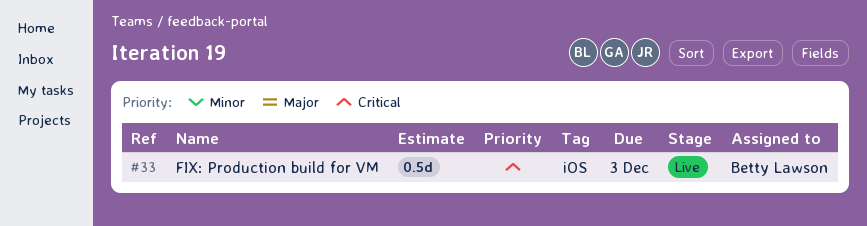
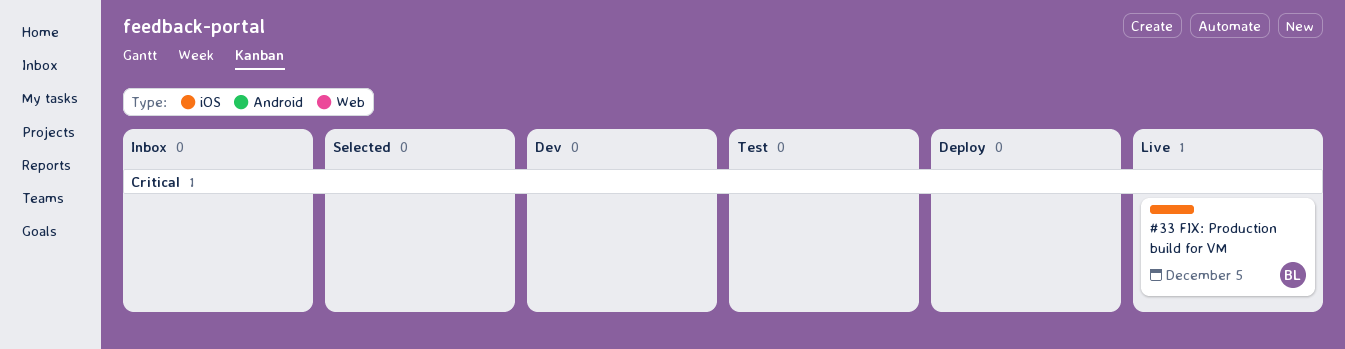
#33, due: Dec 3 -> Dec 5

